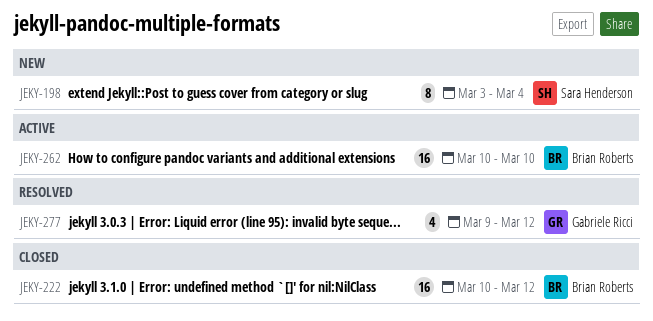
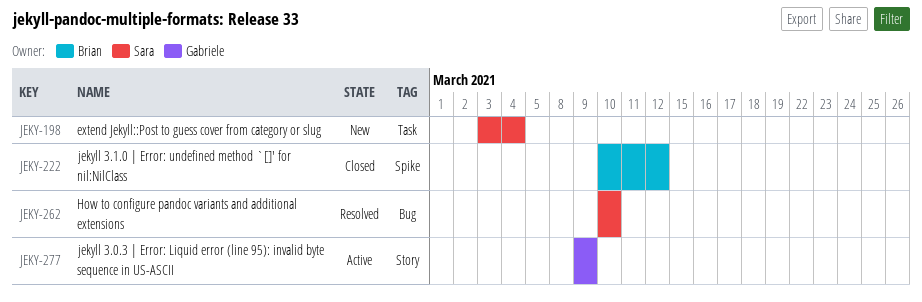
JEKY-262, status: Active -> Resolved
JEKY-262, owner: Brian Roberts -> Sara Henderson
JEKY-277, status: Resolved -> Active
JEKY-277, due: Mar 12 -> Mar 9

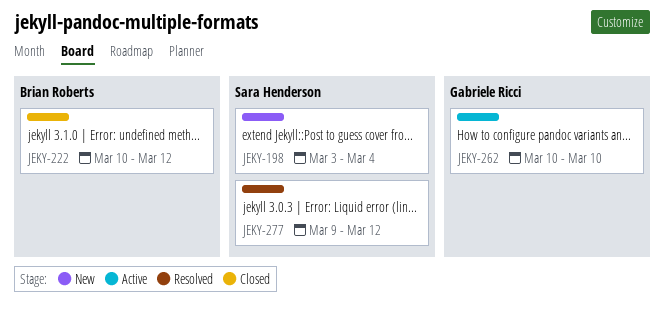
JEKY-262, status: Resolved -> Active
JEKY-262, owner: Sara Henderson -> Gabriele Ricci
JEKY-277, status: Active -> Resolved
JEKY-277, owner: Gabriele Ricci -> Sara Henderson
JEKY-277, due: Mar 9 -> Mar 12

